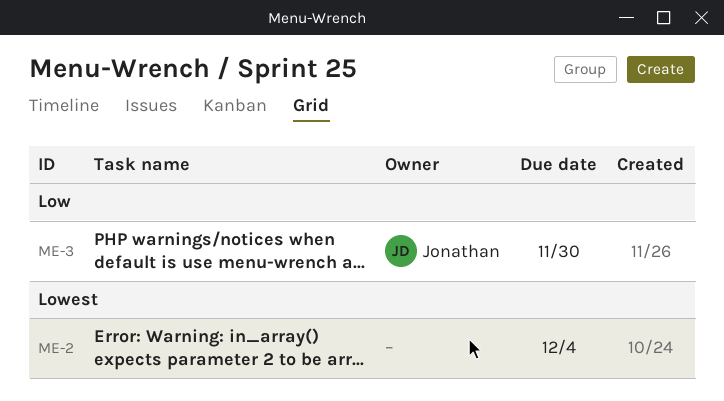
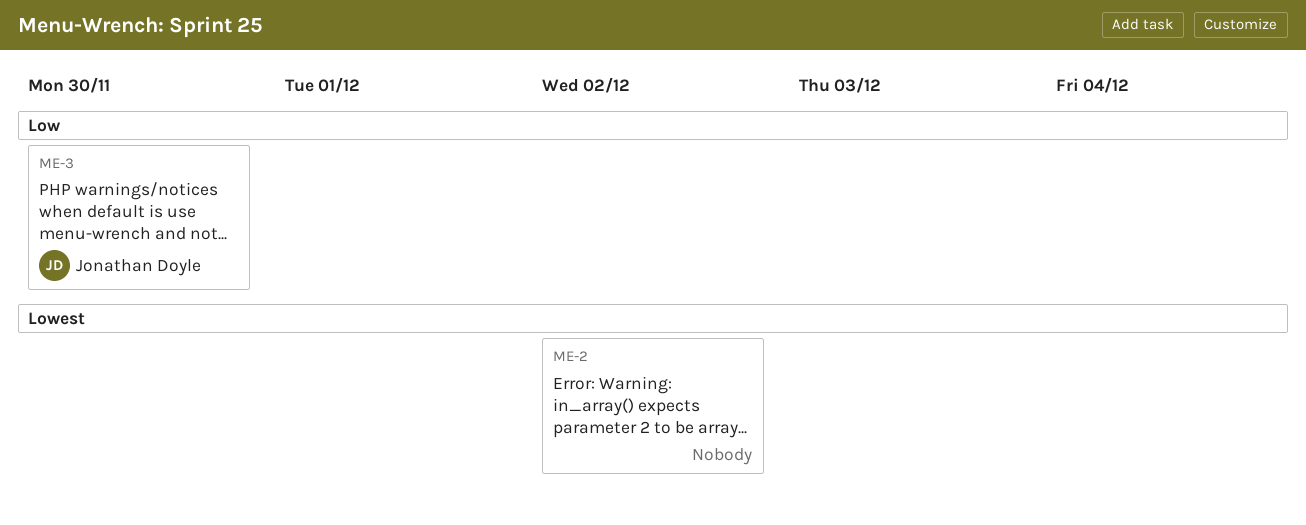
ME-2, due: Dec 4 -> Dec 2

